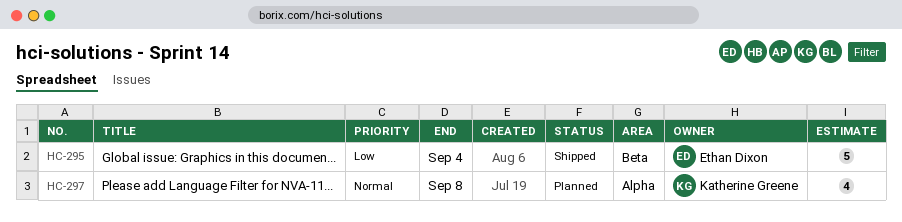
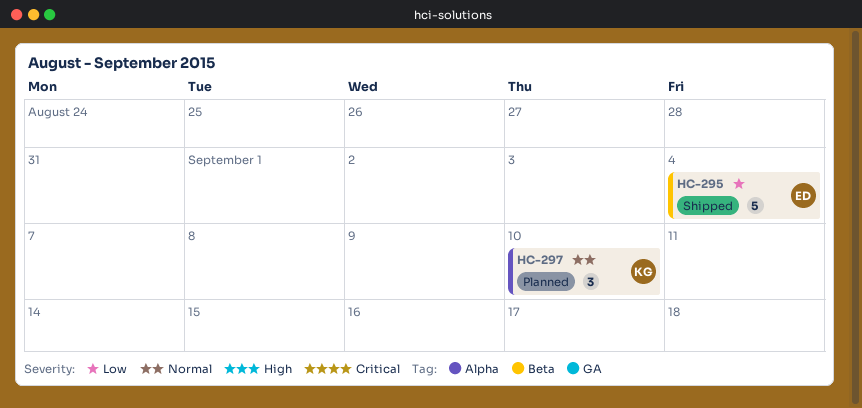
HC-297, estimate: 4 -> 3
HC-297, due: Sep 8 -> Sep 10

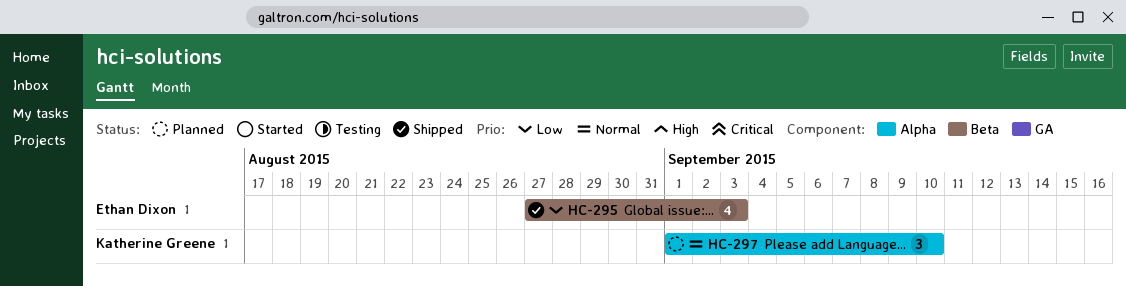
HC-295, estimate: 5 -> 4
HC-295, due: Sep 4 -> Sep 3

